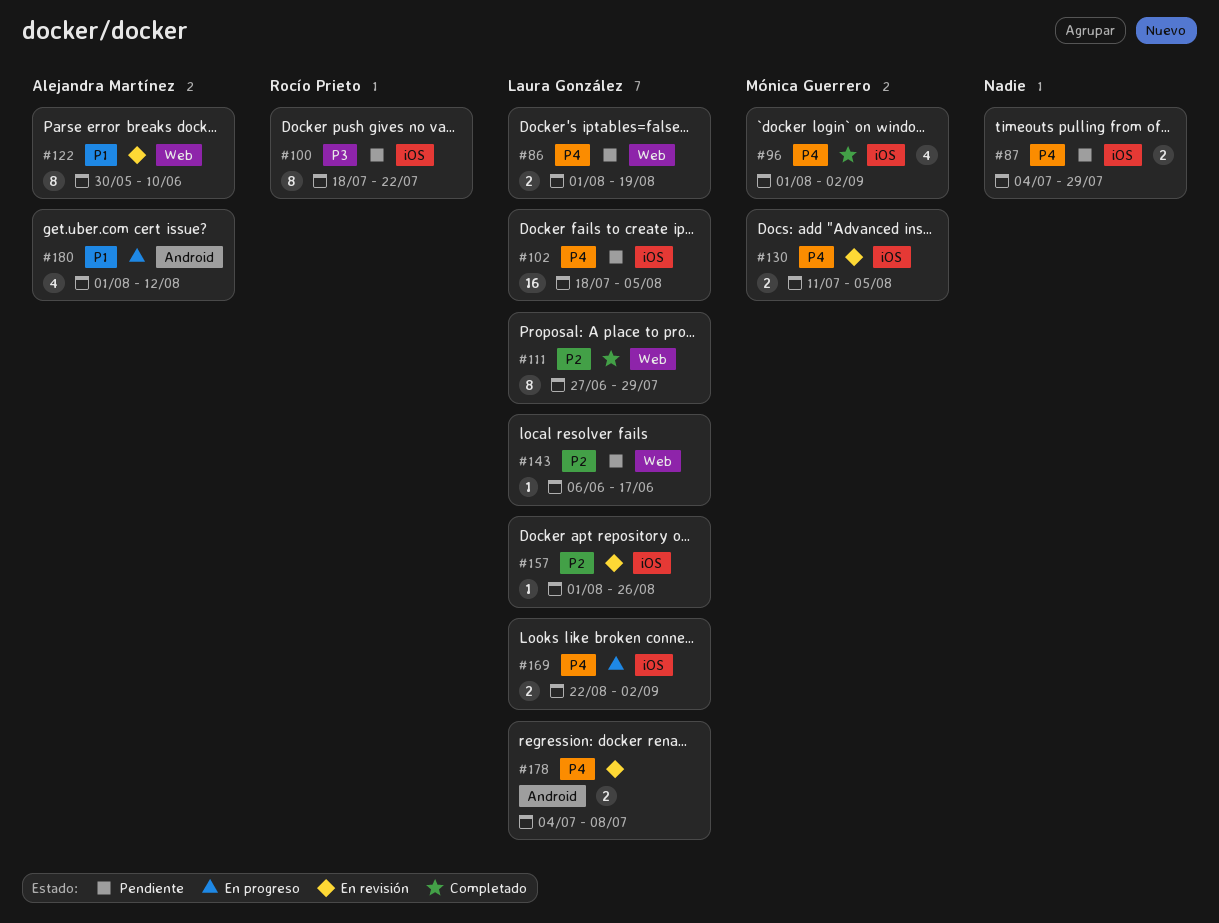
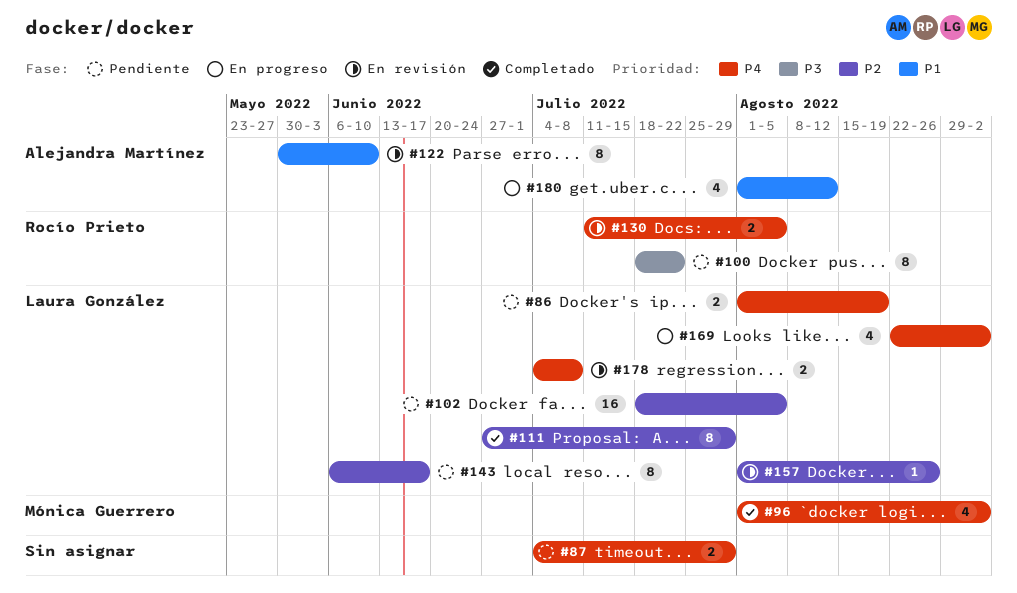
#102, priority: P4 -> P2
#130, owner: Mónica Guerrero -> Rocío Prieto
#143, estimate: 1 -> 8
#169, estimate: 2 -> 4

